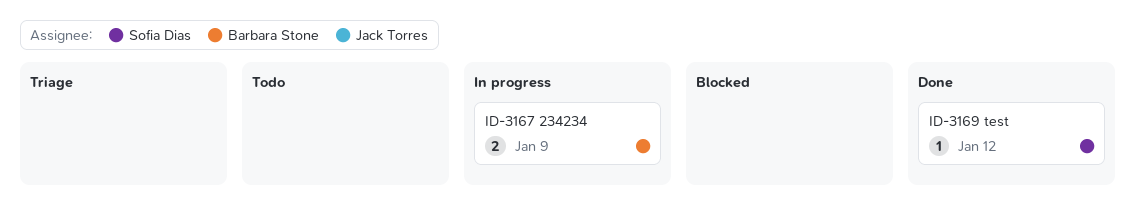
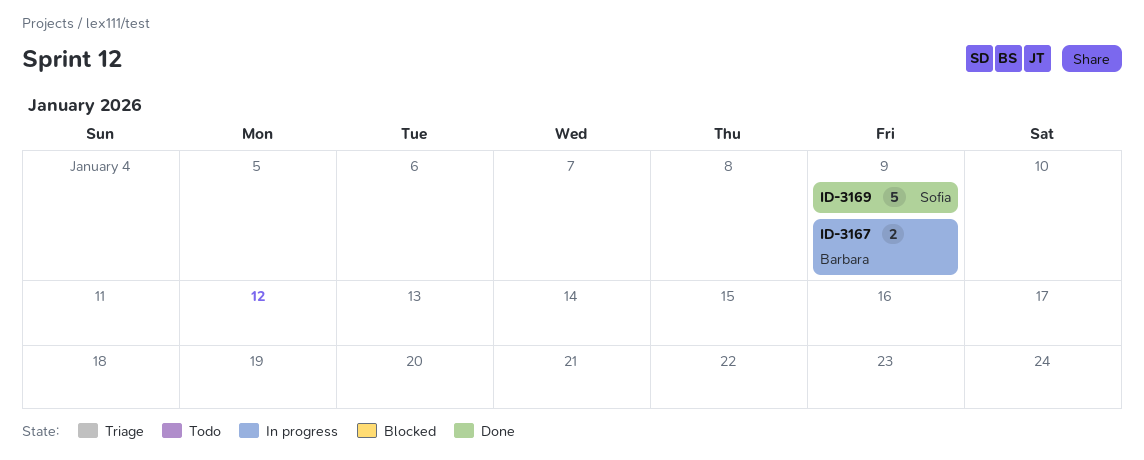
ID-3169, estimate: 1 -> 5
ID-3169, due: Jan 12 -> Jan 9

